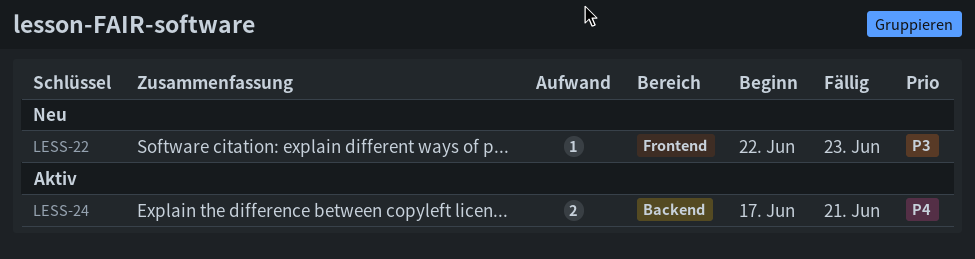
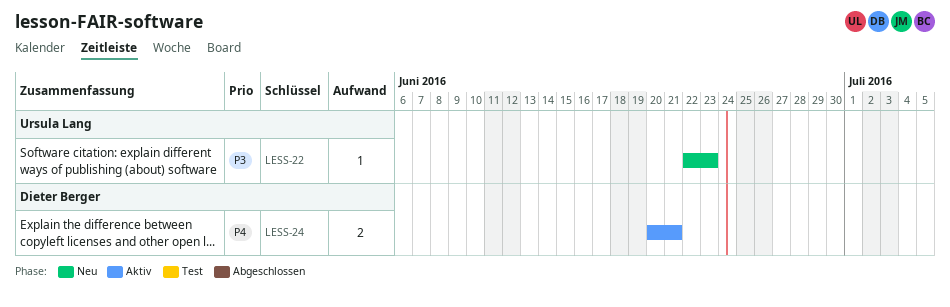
LESS-24, start: Jun 17 -> Jun 20

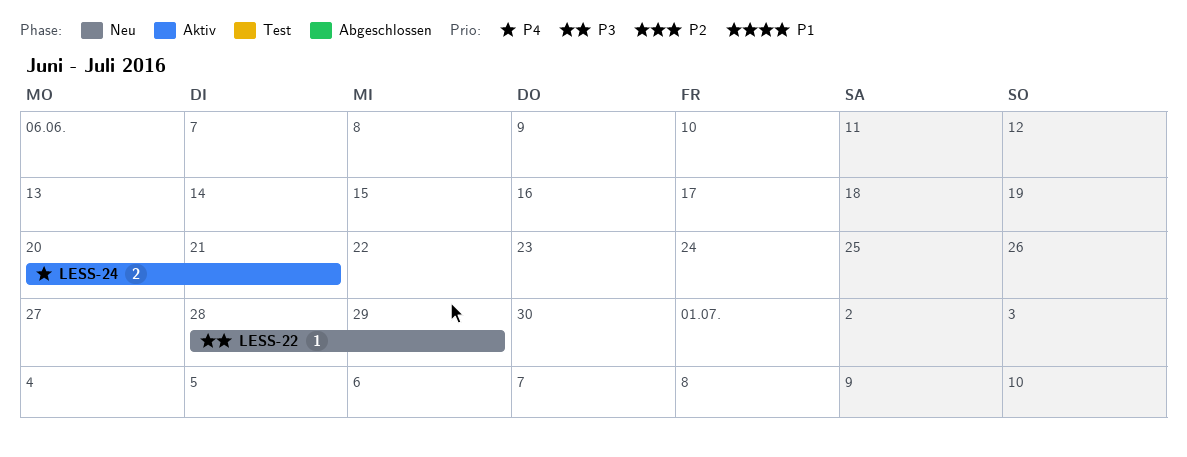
LESS-22, start: Jun 22 -> Jun 28
LESS-22, due: Jun 23 -> Jun 29

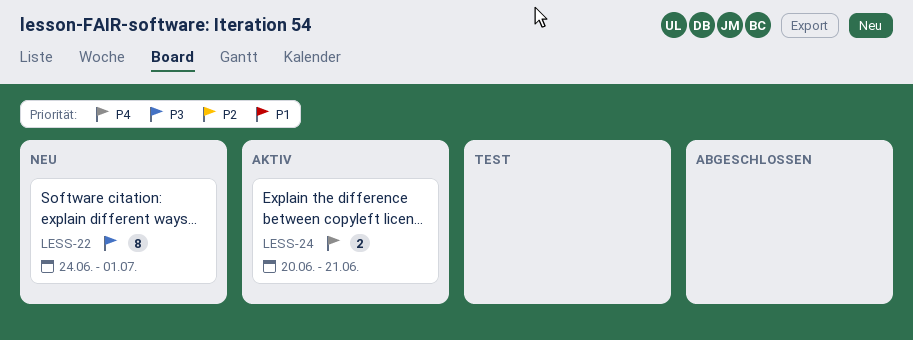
LESS-22, estimate: 1 -> 8
LESS-22, start: Jun 28 -> Jun 24
LESS-22, due: Jun 29 -> Jul 1

